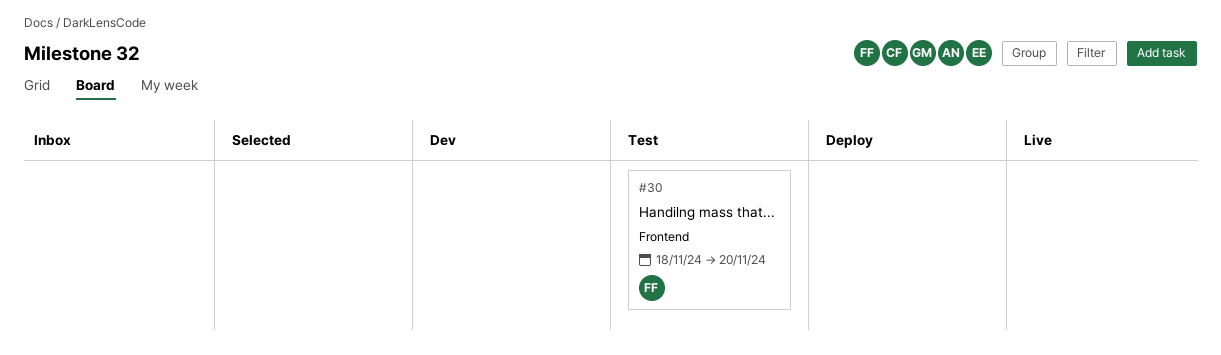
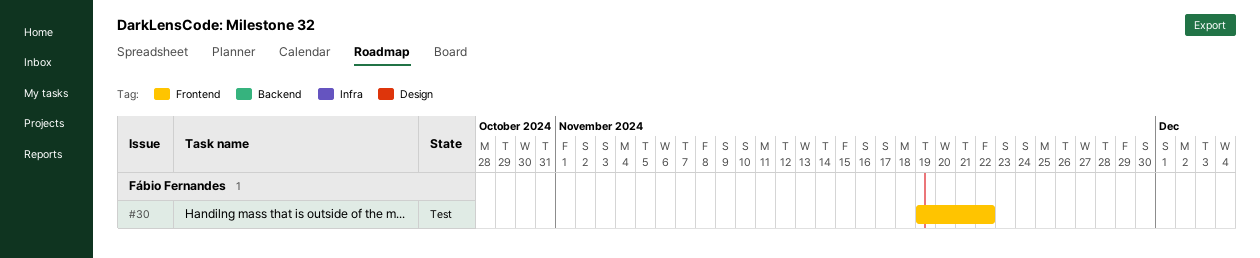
#30, start: Nov 18 -> Nov 19
#30, due: Nov 20 -> Nov 22

